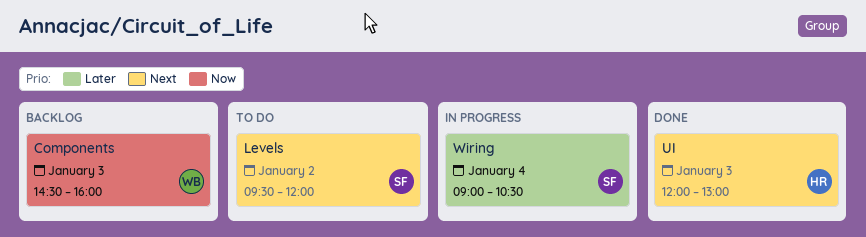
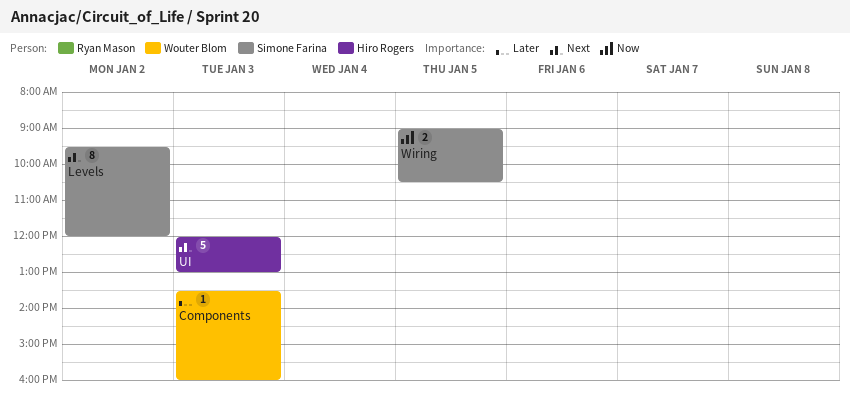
Components, priority: Now -> Later
Components, begins: 14:30 -> 13:30
Wiring, priority: Later -> Now
Wiring, day: Jan 4 -> Jan 5

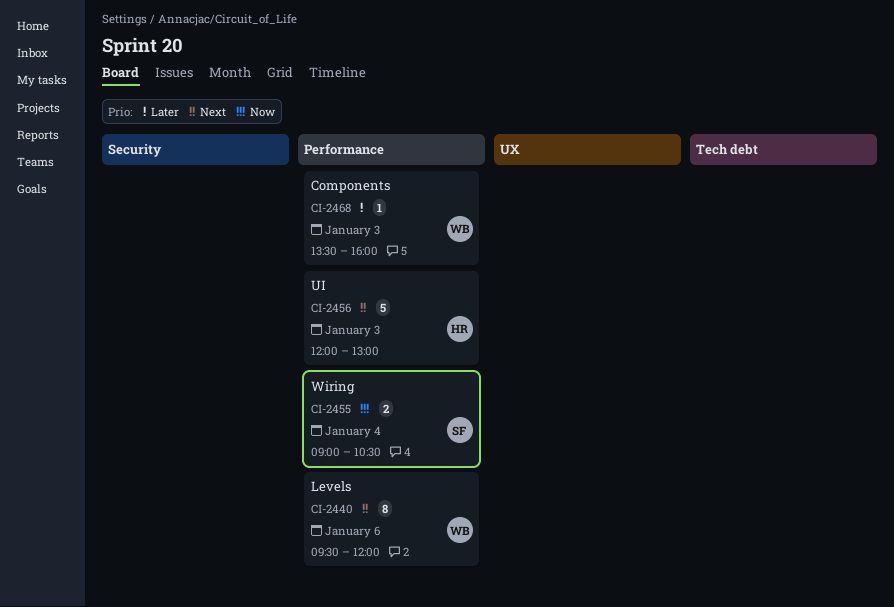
Levels, owner: Simone Farina -> Wouter Blom
Levels, day: Jan 2 -> Jan 6
Wiring, day: Jan 5 -> Jan 4

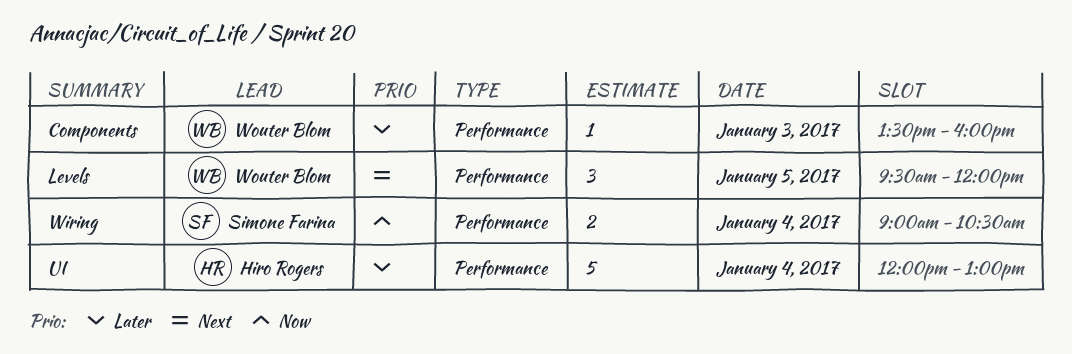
Levels, estimate: 8 -> 3
Levels, day: Jan 6 -> Jan 5
UI, priority: Next -> Later
UI, day: Jan 3 -> Jan 4

